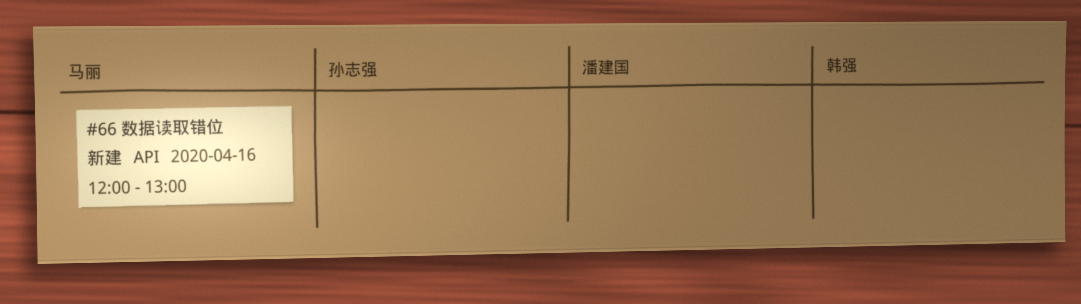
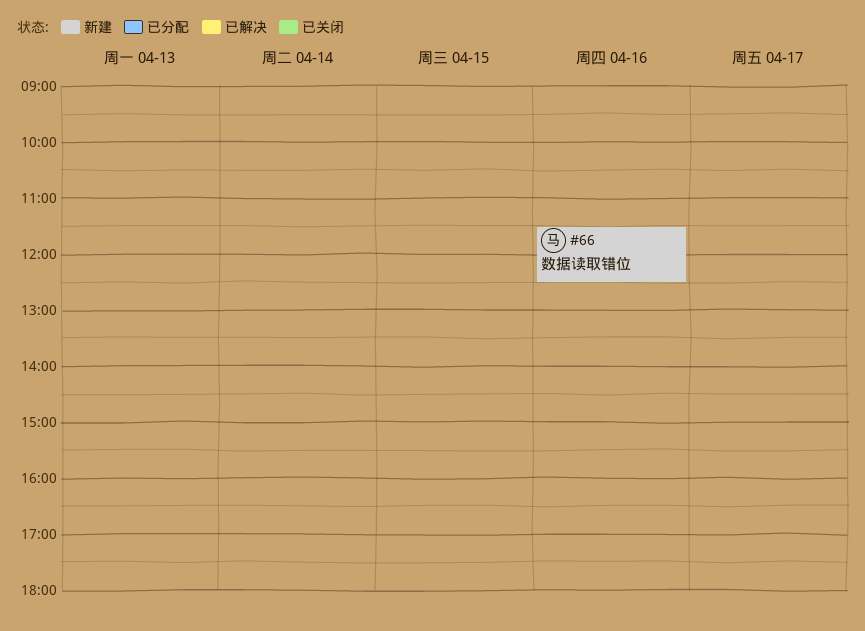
#66, begins: 12:00 -> 11:30
#66, ends: 13:00 -> 12:30

